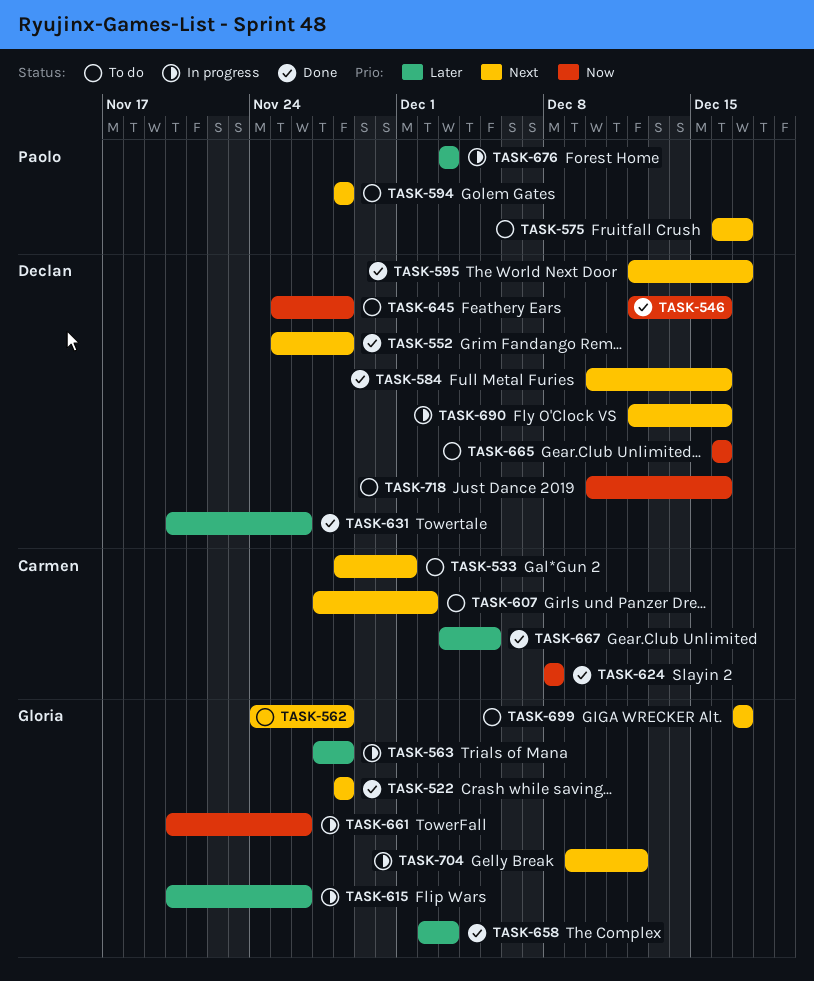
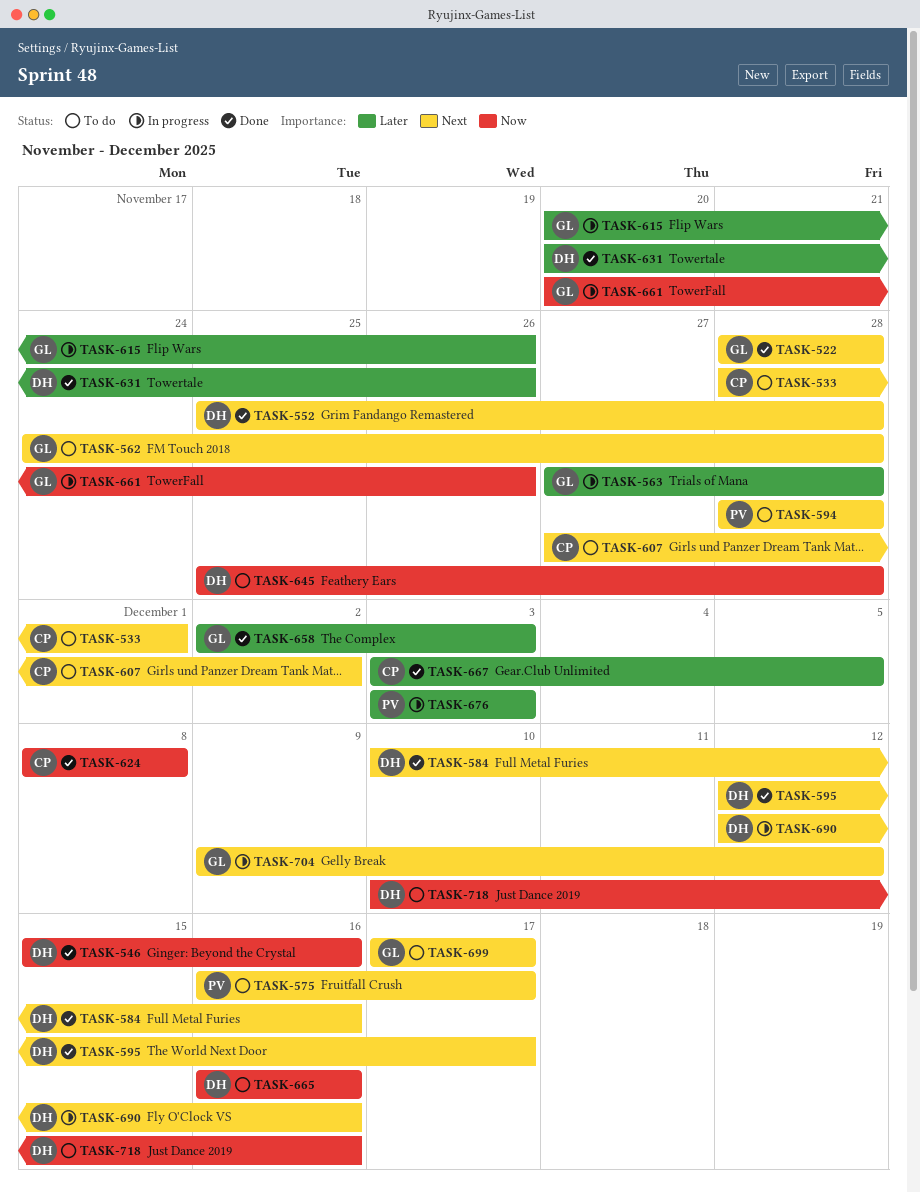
TASK-546, start: Dec 12 -> Dec 15

